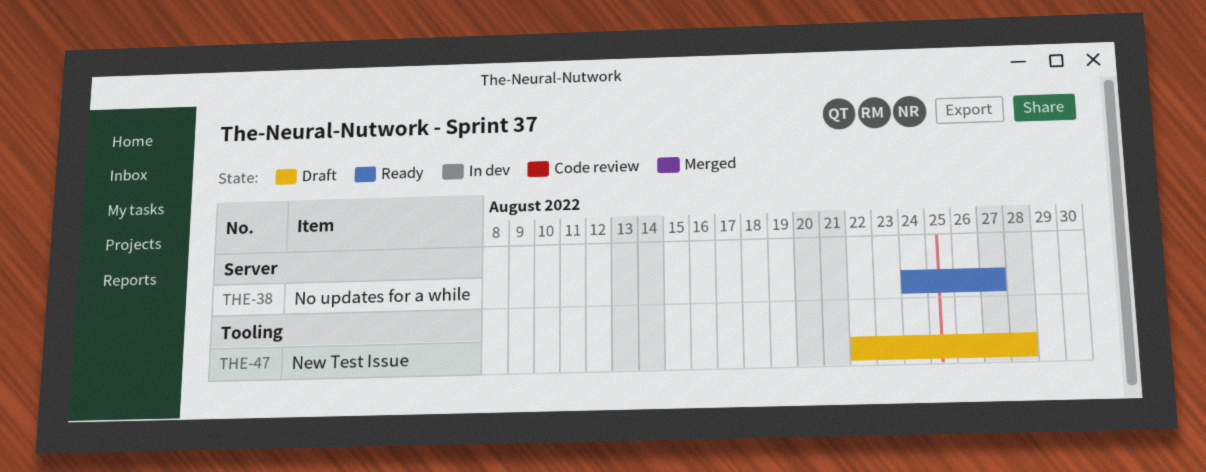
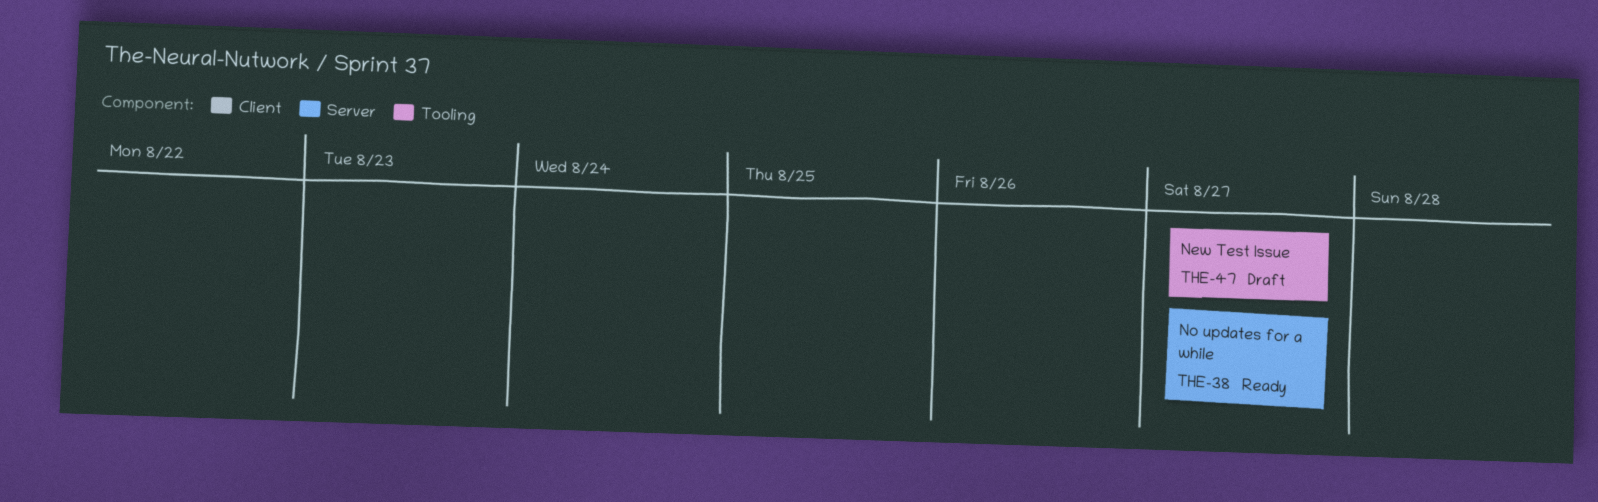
THE-47, due: Aug 28 -> Aug 27

